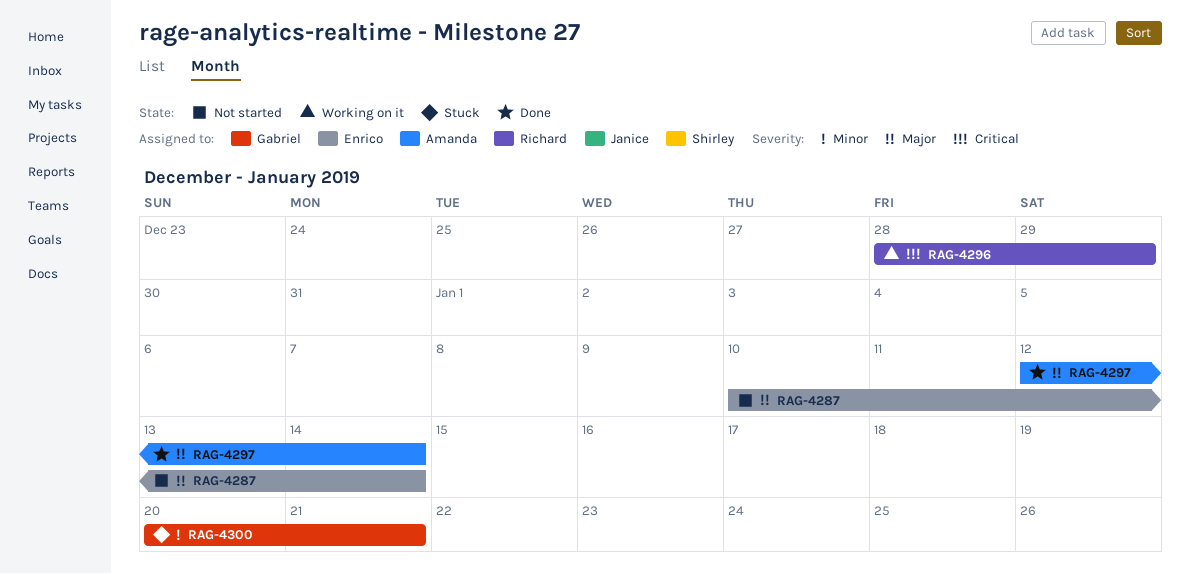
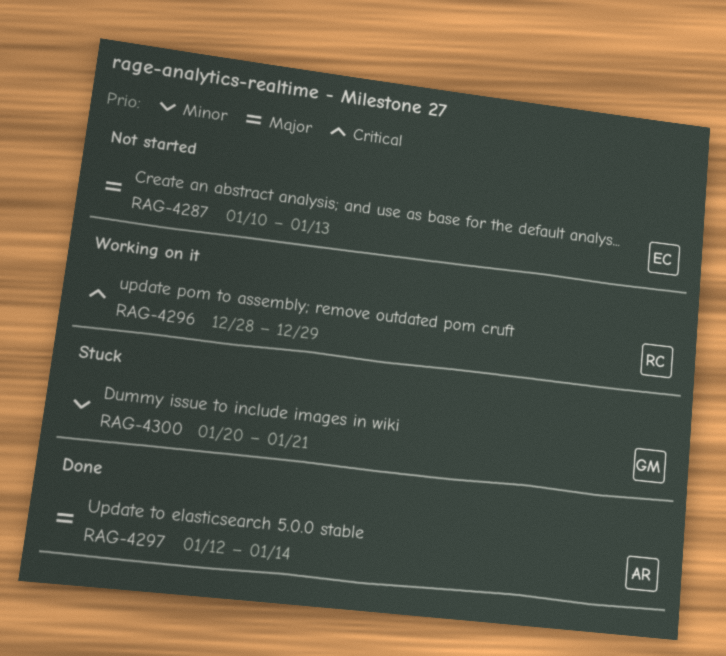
RAG-4287, due: Jan 14 -> Jan 13

